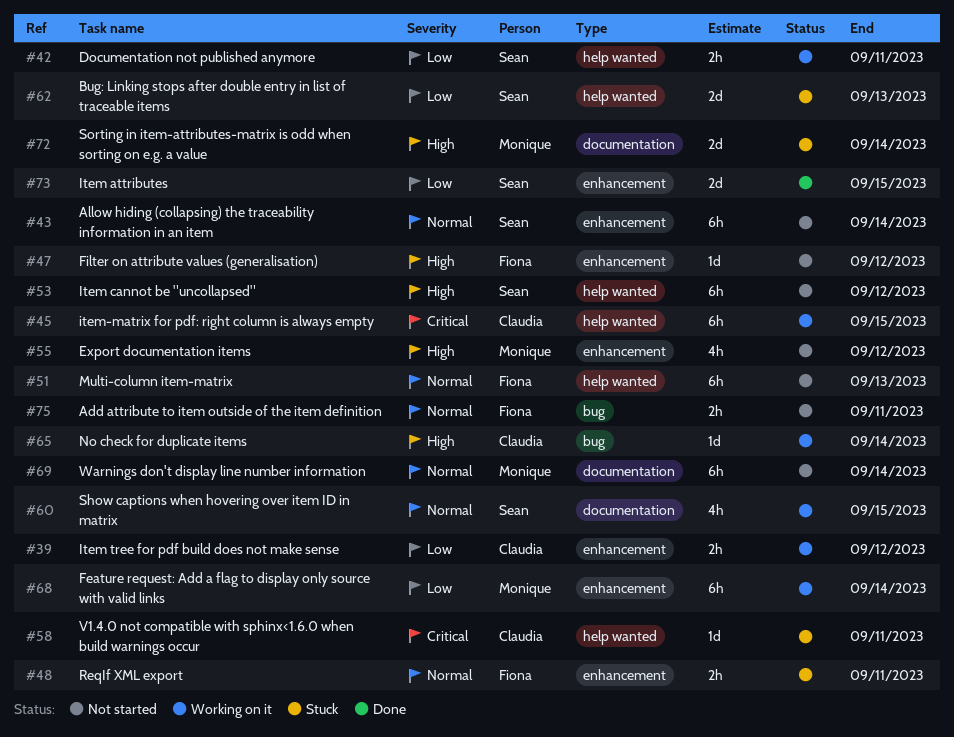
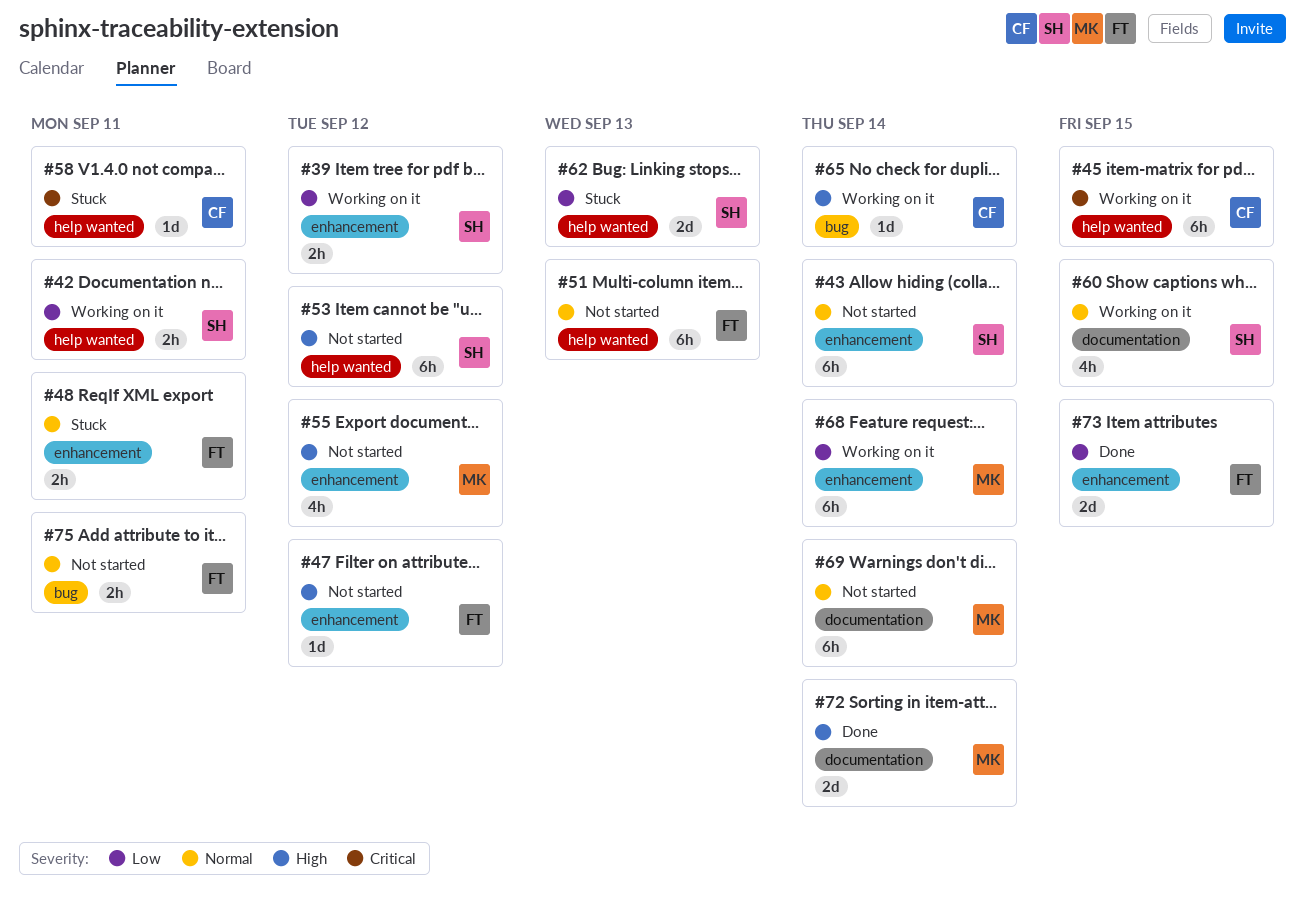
#39, owner: Claudia -> Sean
#72, status: Stuck -> Done
#73, owner: Sean -> Fiona

